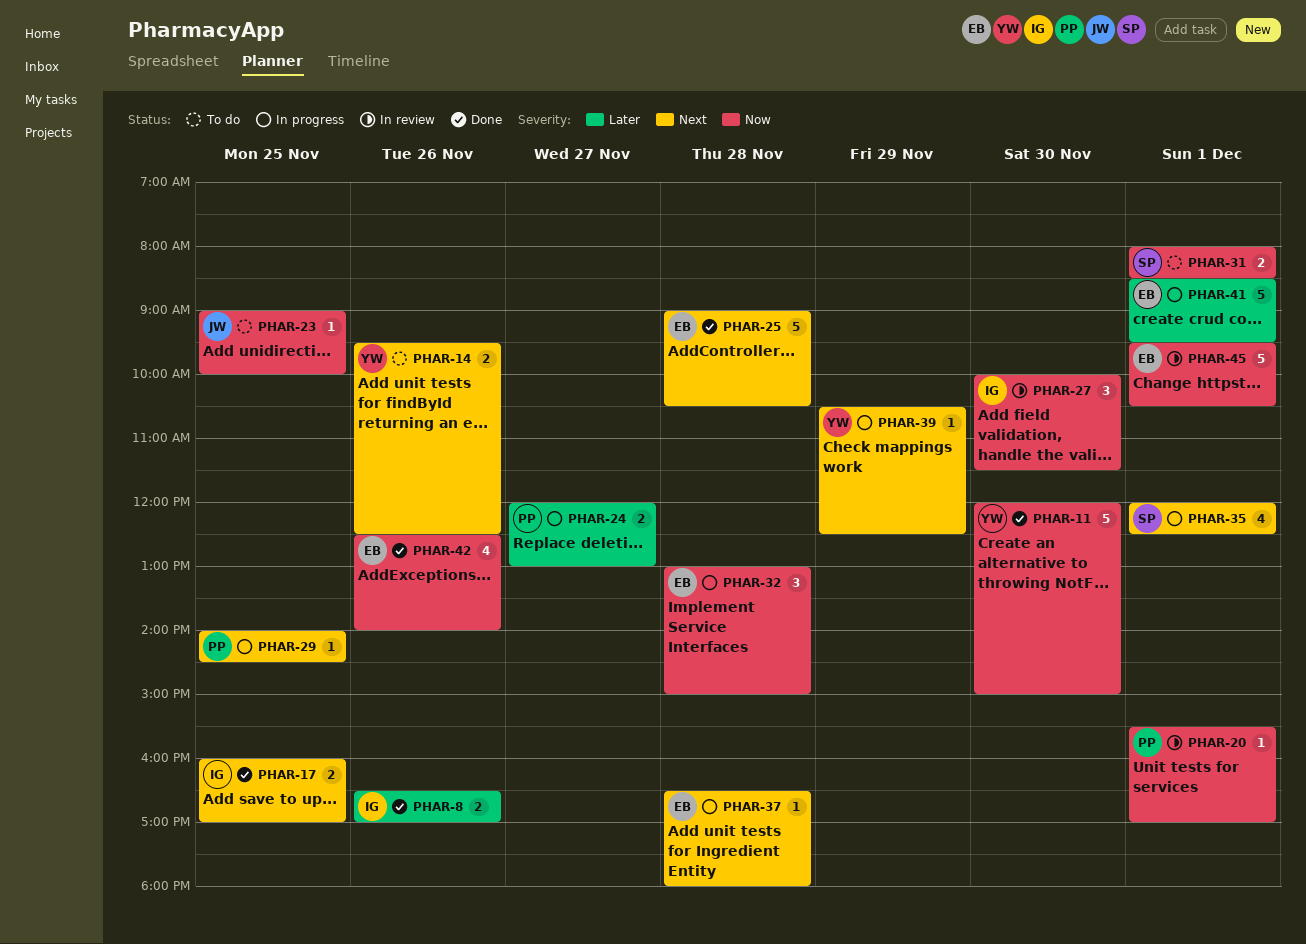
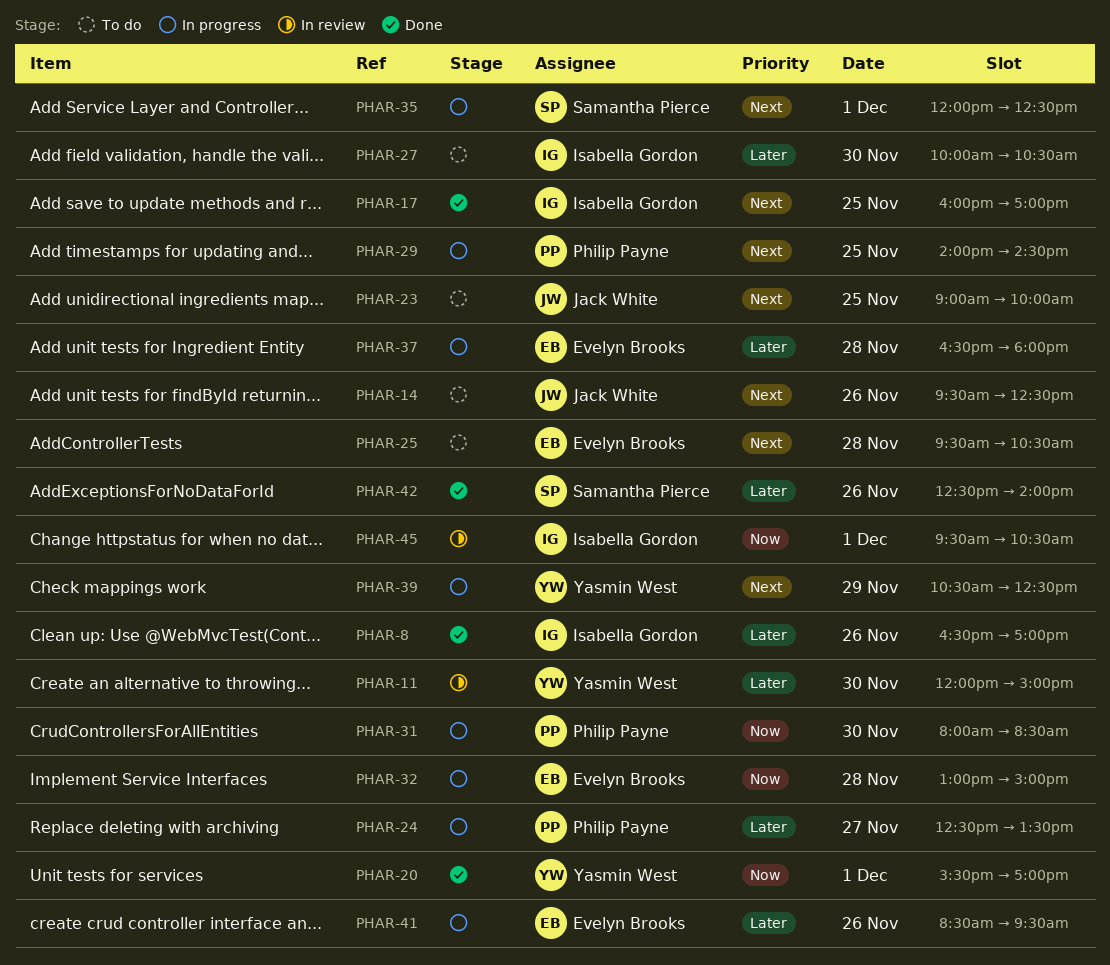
PHAR-11, status: Done -> In review
PHAR-11, priority: Now -> Later
PHAR-14, owner: Yasmin West -> Jack White
PHAR-20, status: In review -> Done
PHAR-20, owner: Philip Payne -> Yasmin West
PHAR-23, priority: Now -> Next
PHAR-24, begins: 12:00 -> 12:30
PHAR-24, ends: 13:00 -> 13:30
PHAR-25, status: Done -> To do
PHAR-25, begins: 09:00 -> 09:30
PHAR-27, status: In review -> To do
PHAR-27, priority: Now -> Later
PHAR-27, ends: 11:30 -> 10:30
PHAR-31, status: To do -> In progress
PHAR-31, owner: Samantha Pierce -> Philip Payne
PHAR-31, day: Dec 1 -> Nov 30
PHAR-37, priority: Next -> Later
PHAR-41, day: Dec 1 -> Nov 26
PHAR-42, owner: Evelyn Brooks -> Samantha Pierce
PHAR-42, priority: Now -> Later
PHAR-45, owner: Evelyn Brooks -> Isabella Gordon

